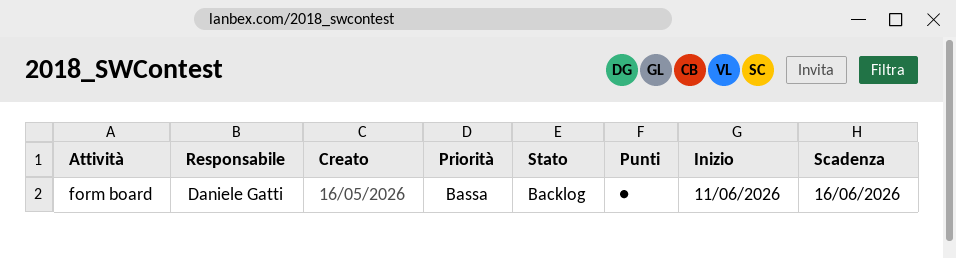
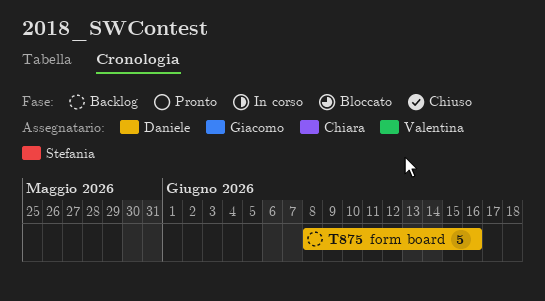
form board, estimate: 1 -> 5
form board, start: Jun 11 -> Jun 8

